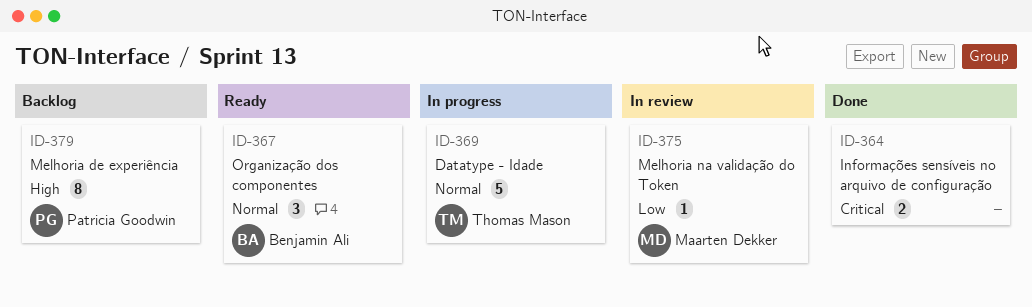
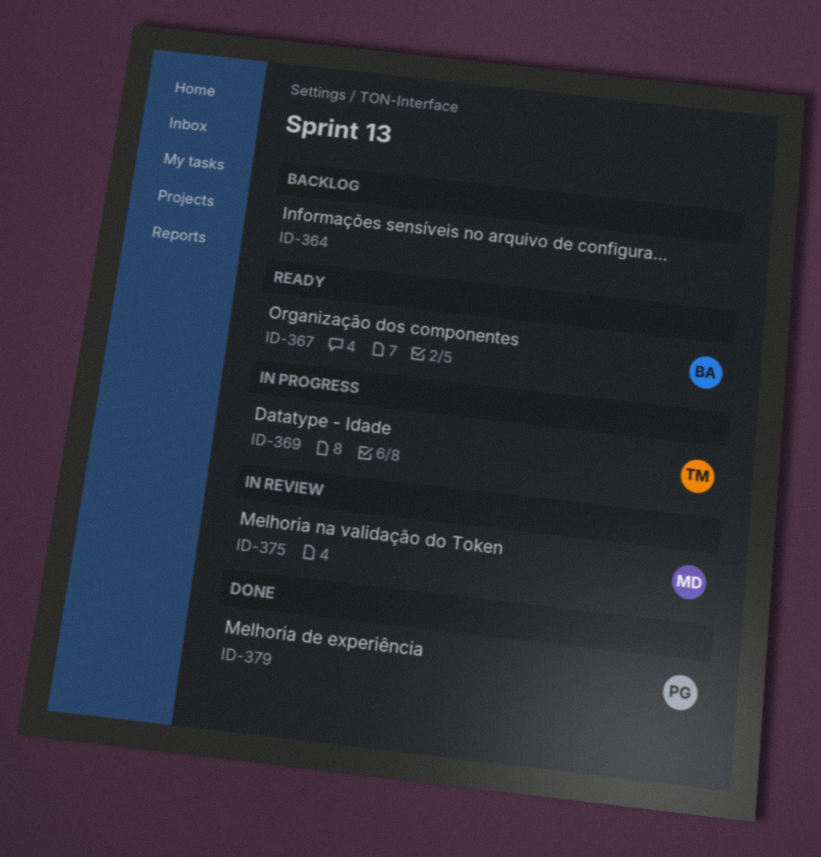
ID-364, status: Done -> Backlog
ID-379, status: Backlog -> Done

